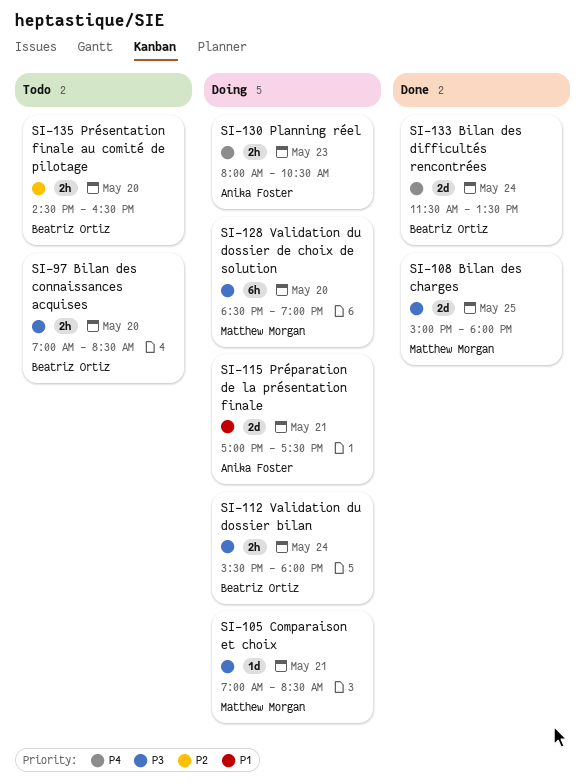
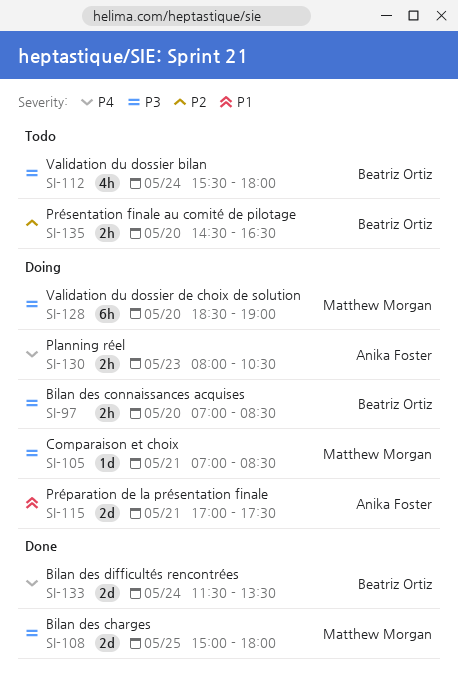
SI-97, status: Todo -> Doing
SI-112, status: Doing -> Todo
SI-112, estimate: 2h -> 4h

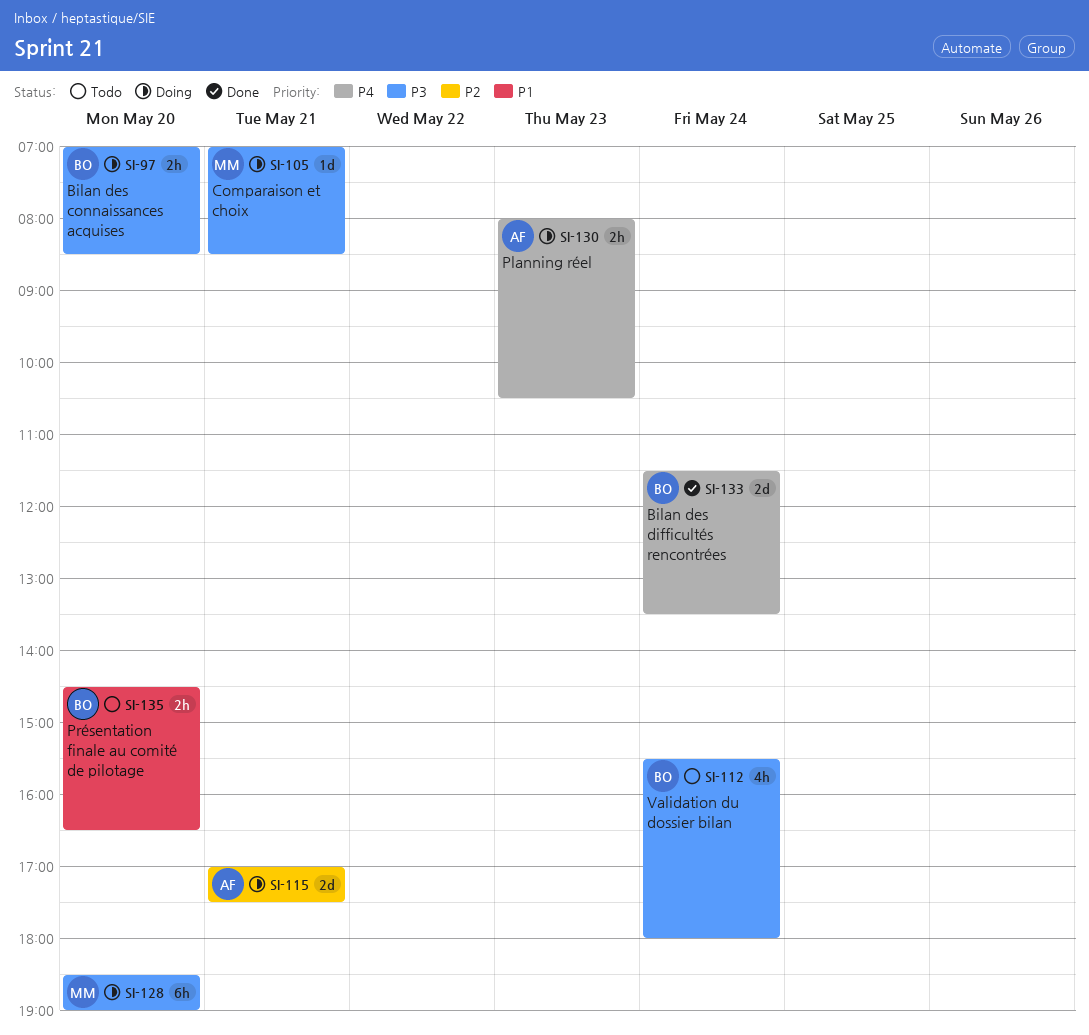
SI-108: present -> none
SI-115, priority: P1 -> P2
SI-135, priority: P2 -> P1

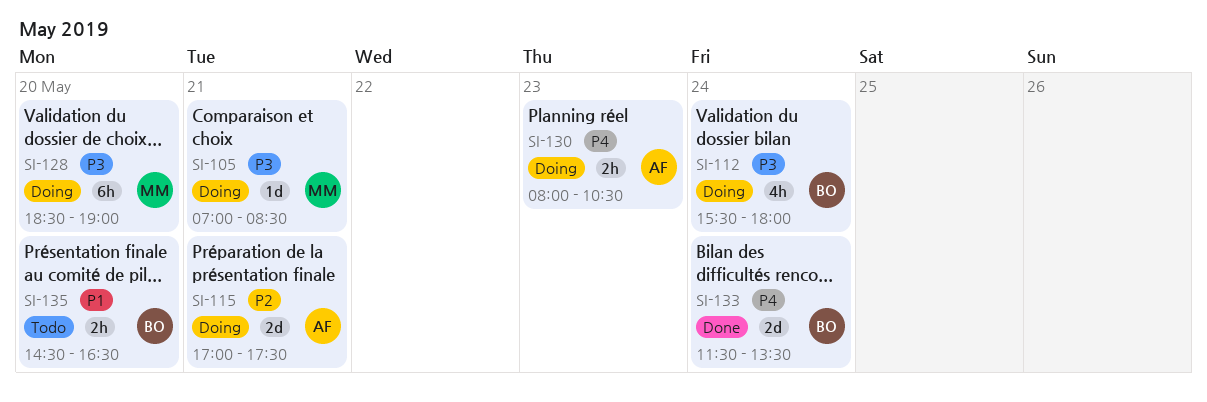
SI-97: present -> none
SI-112, status: Todo -> Doing

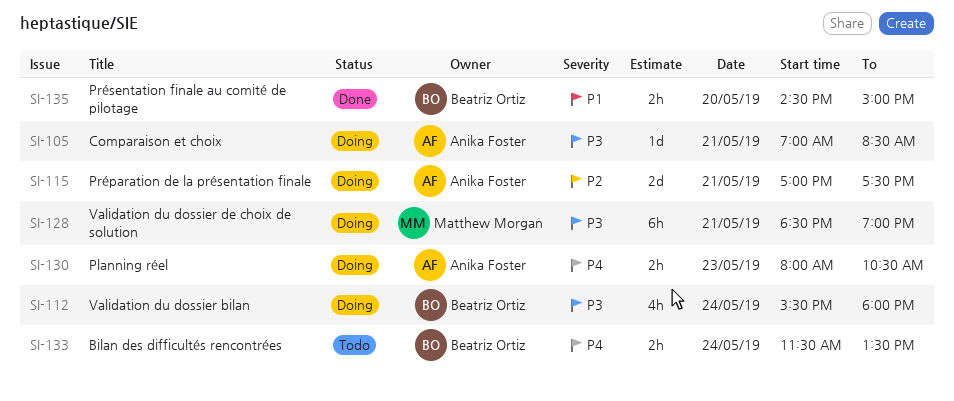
SI-105, owner: Matthew Morgan -> Anika Foster
SI-128, day: May 20 -> May 21
SI-133, status: Done -> Todo
SI-133, estimate: 2d -> 2h
SI-135, status: Todo -> Done
SI-135, ends: 16:30 -> 15:00

